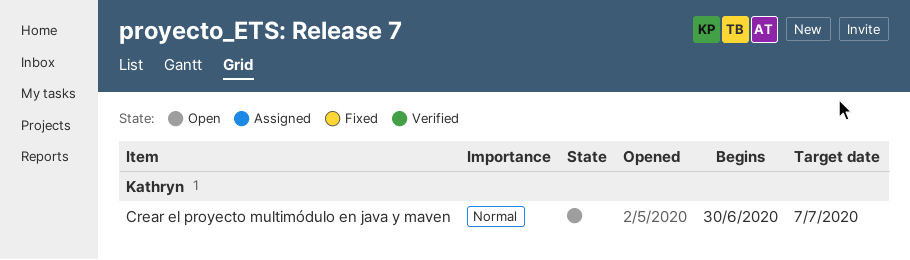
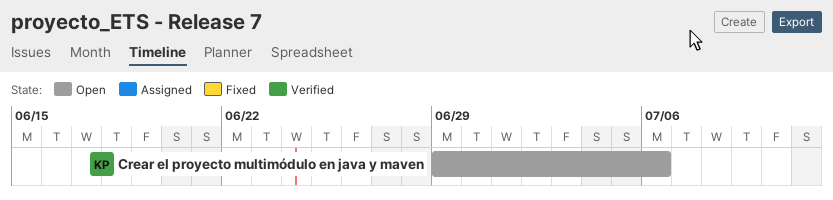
Crear el proyecto multimódulo en java y maven, start: Jun 30 -> Jun 29
Crear el proyecto multimódulo en java y maven, due: Jul 7 -> Jul 6

